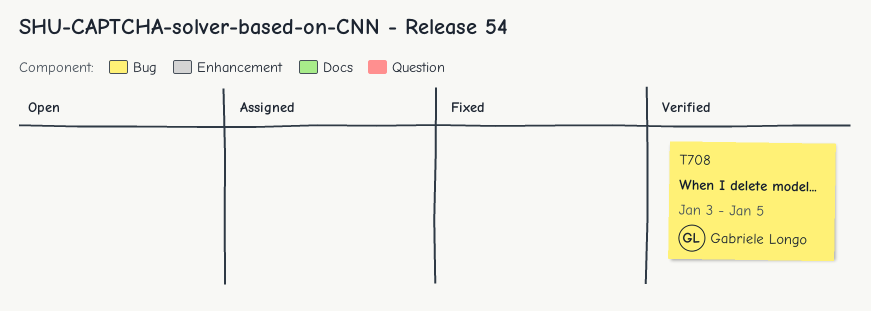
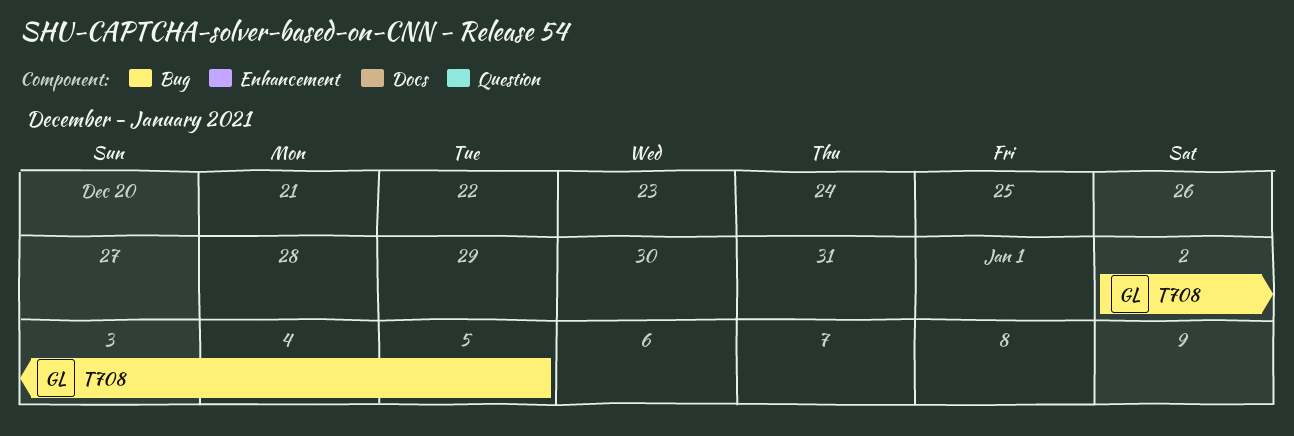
T708, start: Jan 3 -> Jan 2

